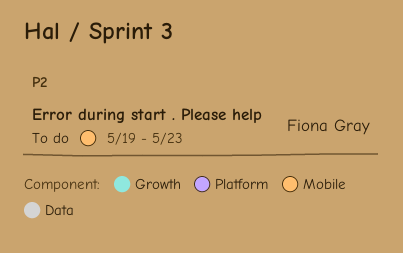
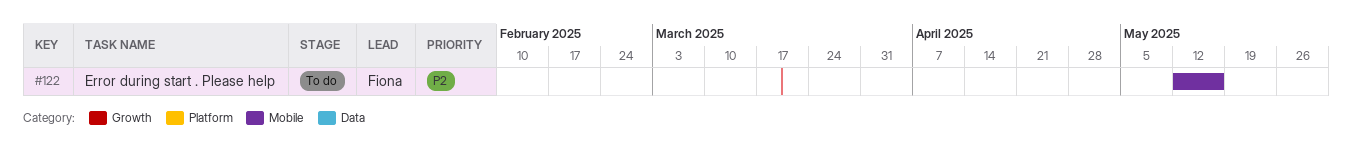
Error during start . Please help, start: May 19 -> May 12
Error during start . Please help, due: May 23 -> May 16

